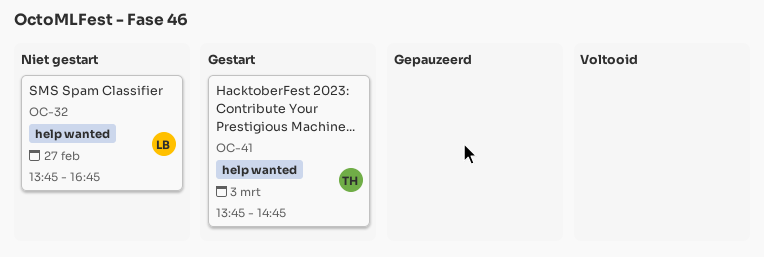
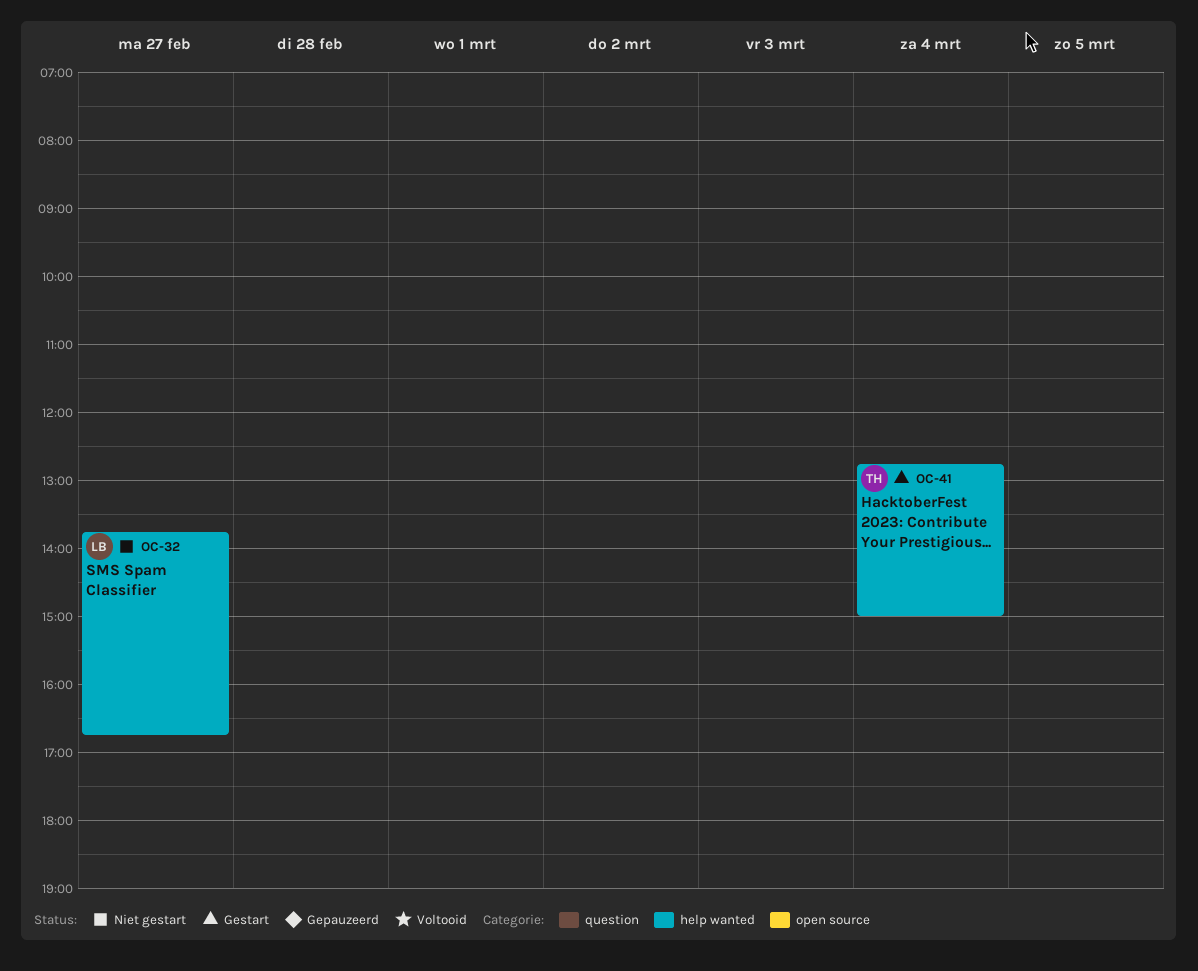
OC-41, day: Mar 3 -> Mar 4
OC-41, begins: 13:45 -> 12:45
OC-41, ends: 14:45 -> 15:00

